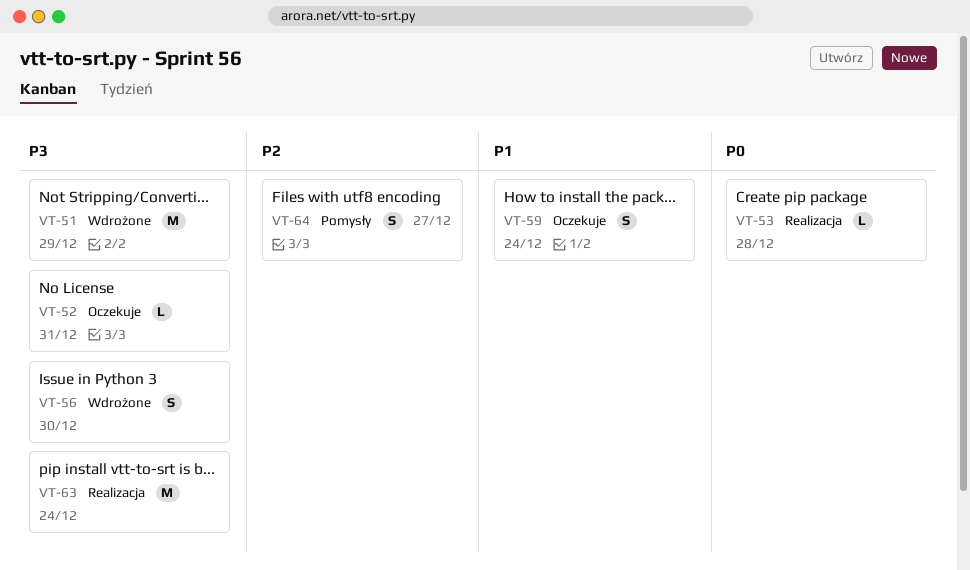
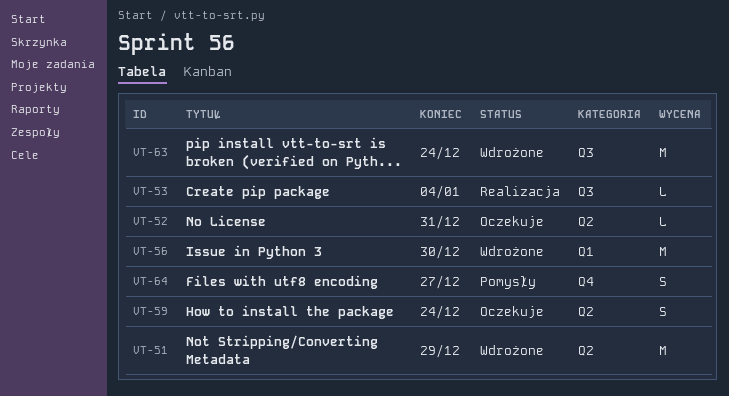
VT-53, due: Dec 28 -> Jan 4
VT-56, estimate: S -> M
VT-63, status: Realizacja -> Wdrożone

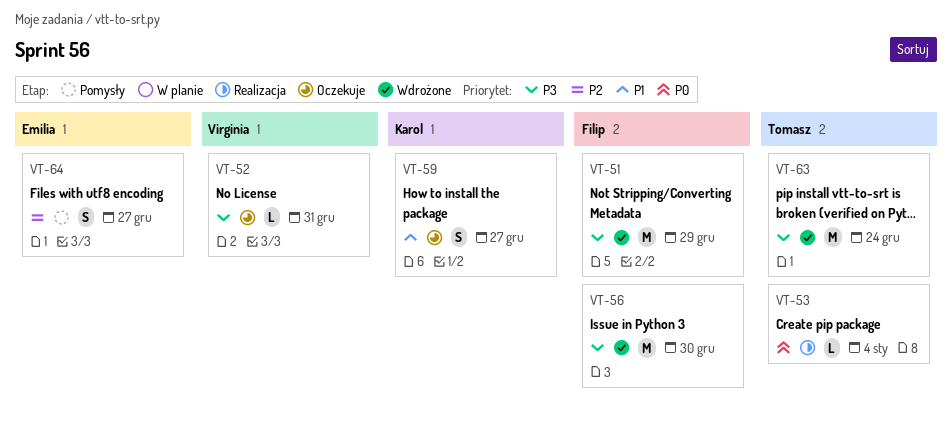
VT-59, due: Dec 24 -> Dec 27

